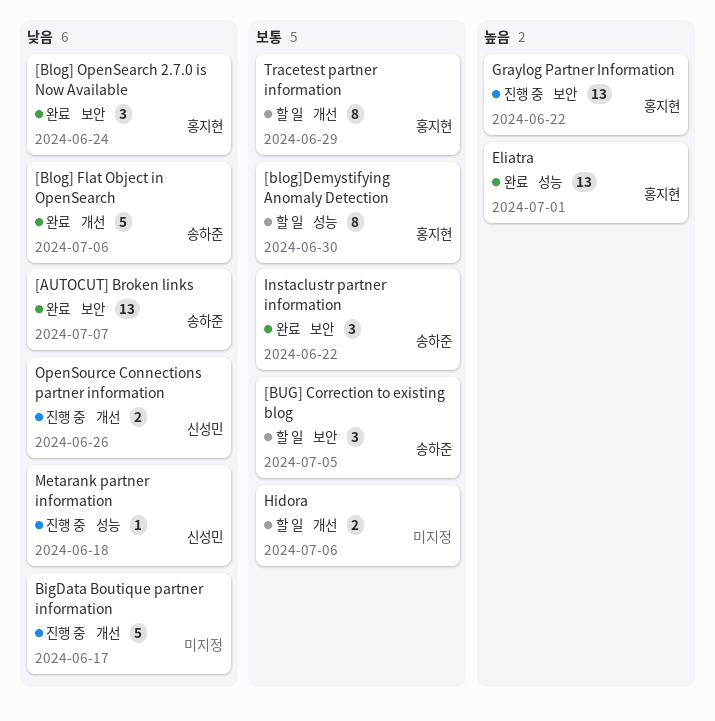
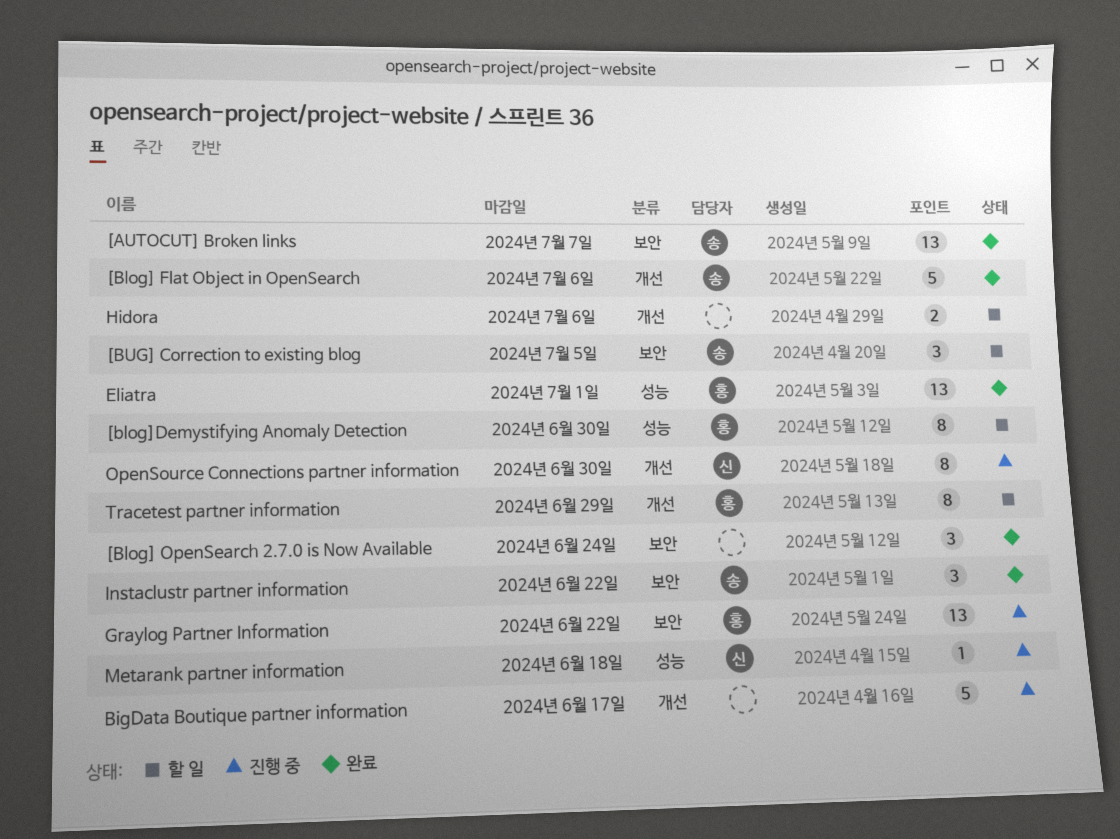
[Blog] OpenSearch 2.7.0 is Now Available, owner: 홍지현 -> none
OpenSource Connections partner information, estimate: 2 -> 8
OpenSource Connections partner information, due: Jun 26 -> Jun 30

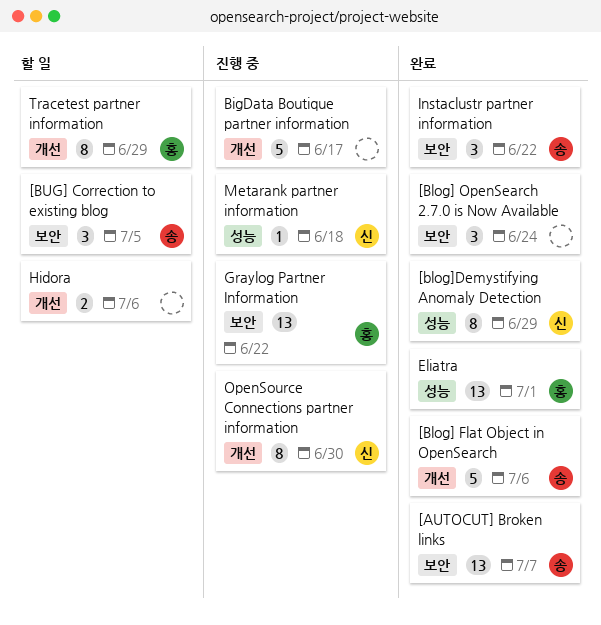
[blog]Demystifying Anomaly Detection, status: 할 일 -> 완료
[blog]Demystifying Anomaly Detection, owner: 홍 -> 신
[blog]Demystifying Anomaly Detection, due: Jun 30 -> Jun 29

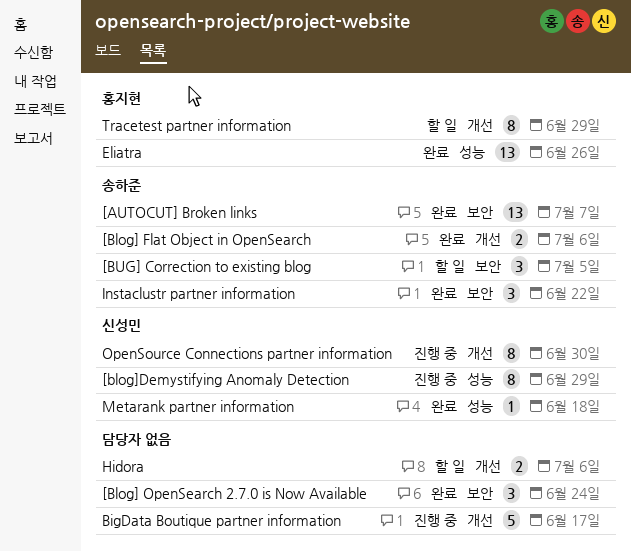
[Blog] Flat Object in OpenSearch, estimate: 5 -> 2
[blog]Demystifying Anomaly Detection, status: 완료 -> 진행 중
Eliatra, due: Jul 1 -> Jun 26
Graylog Partner Information: present -> none
Metarank partner information, status: 진행 중 -> 완료

